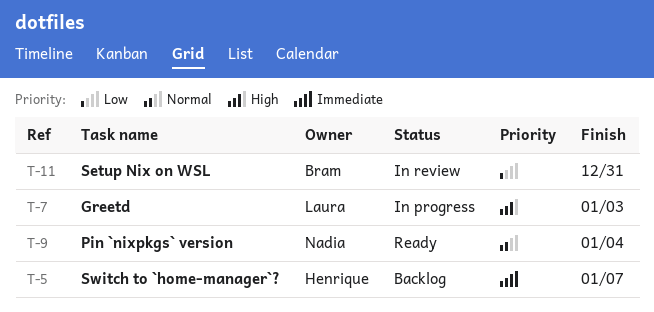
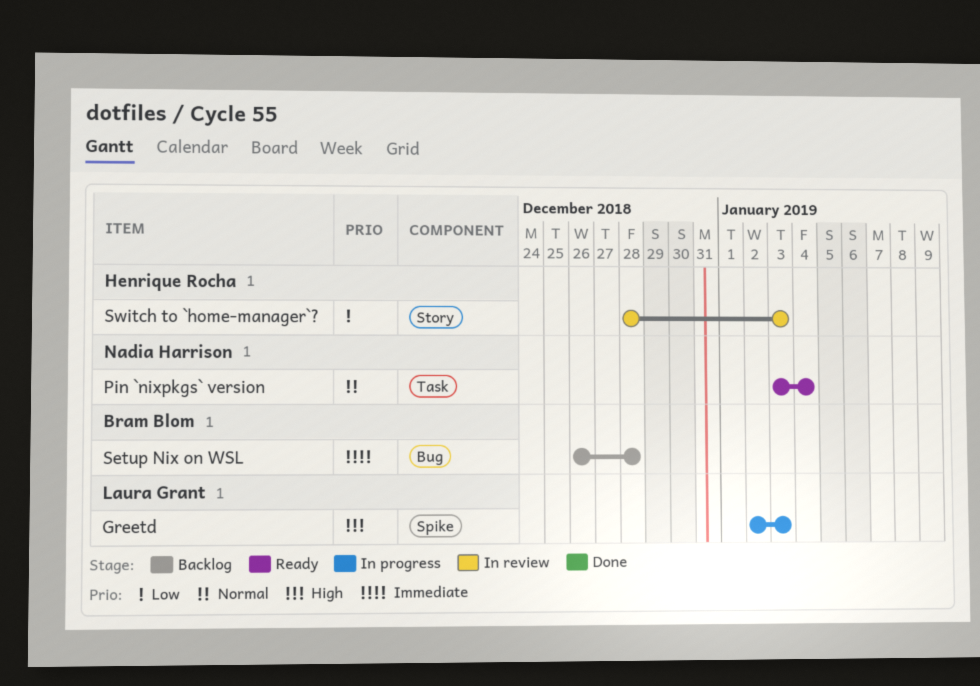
Setup Nix on WSL, status: In review -> Backlog
Setup Nix on WSL, priority: Low -> Immediate
Setup Nix on WSL, due: Dec 31 -> Dec 28
Switch to `home-manager`?, status: Backlog -> In review
Switch to `home-manager`?, priority: Immediate -> Low
Switch to `home-manager`?, due: Jan 7 -> Jan 3

